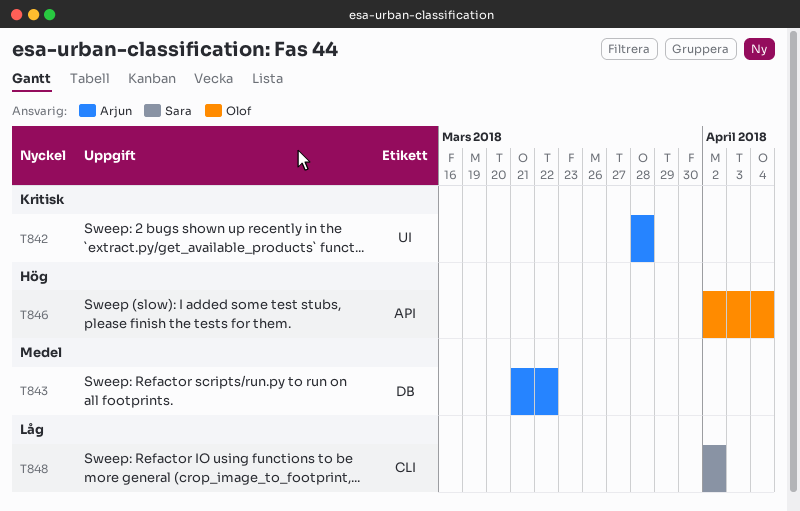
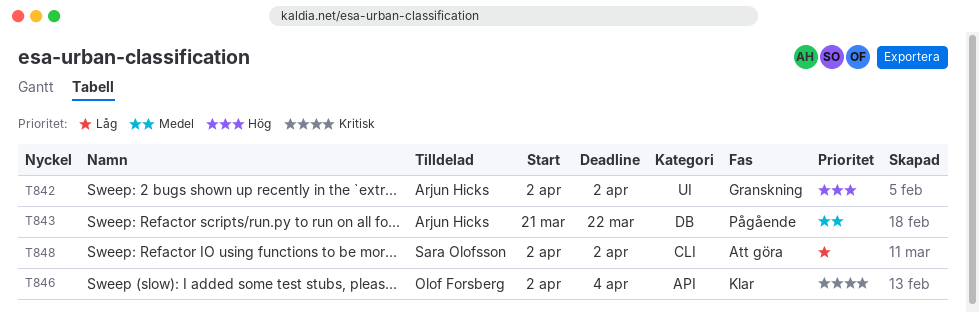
T842, priority: Kritisk -> Hög
T842, start: Mar 28 -> Apr 2
T842, due: Mar 28 -> Apr 2
T846, priority: Hög -> Kritisk

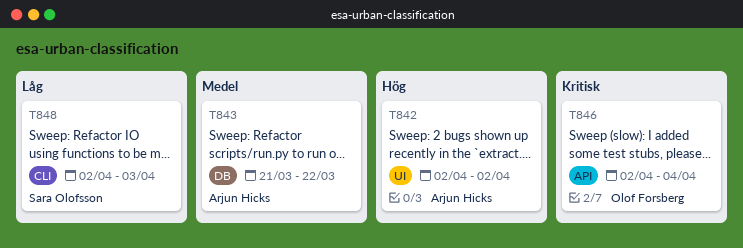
T848, due: Apr 2 -> Apr 3

